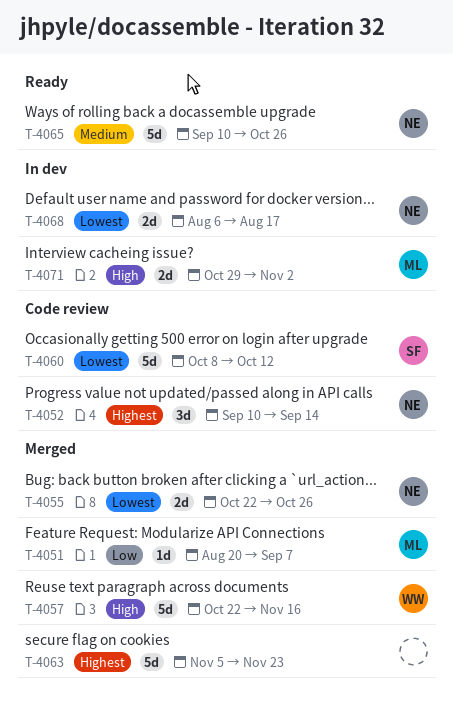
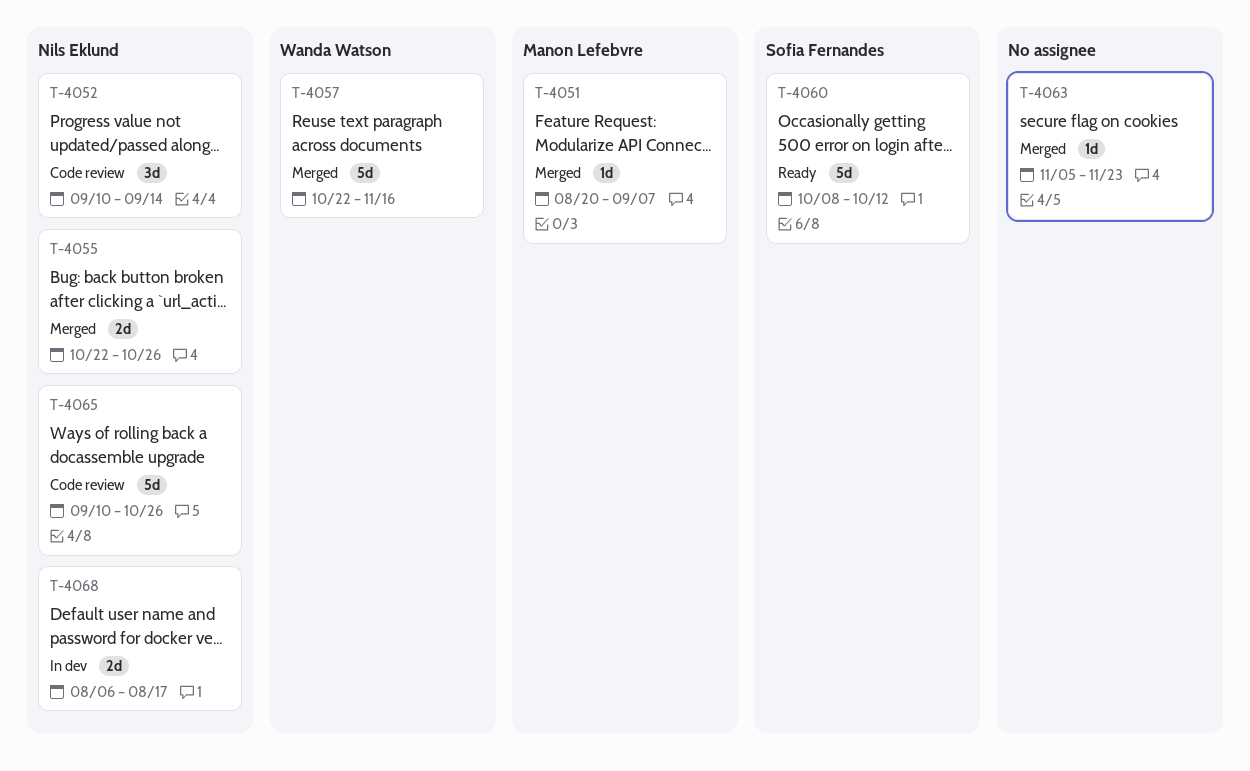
T-4060, status: Code review -> Ready
T-4063, estimate: 5d -> 1d
T-4065, status: Ready -> Code review
T-4071: present -> none

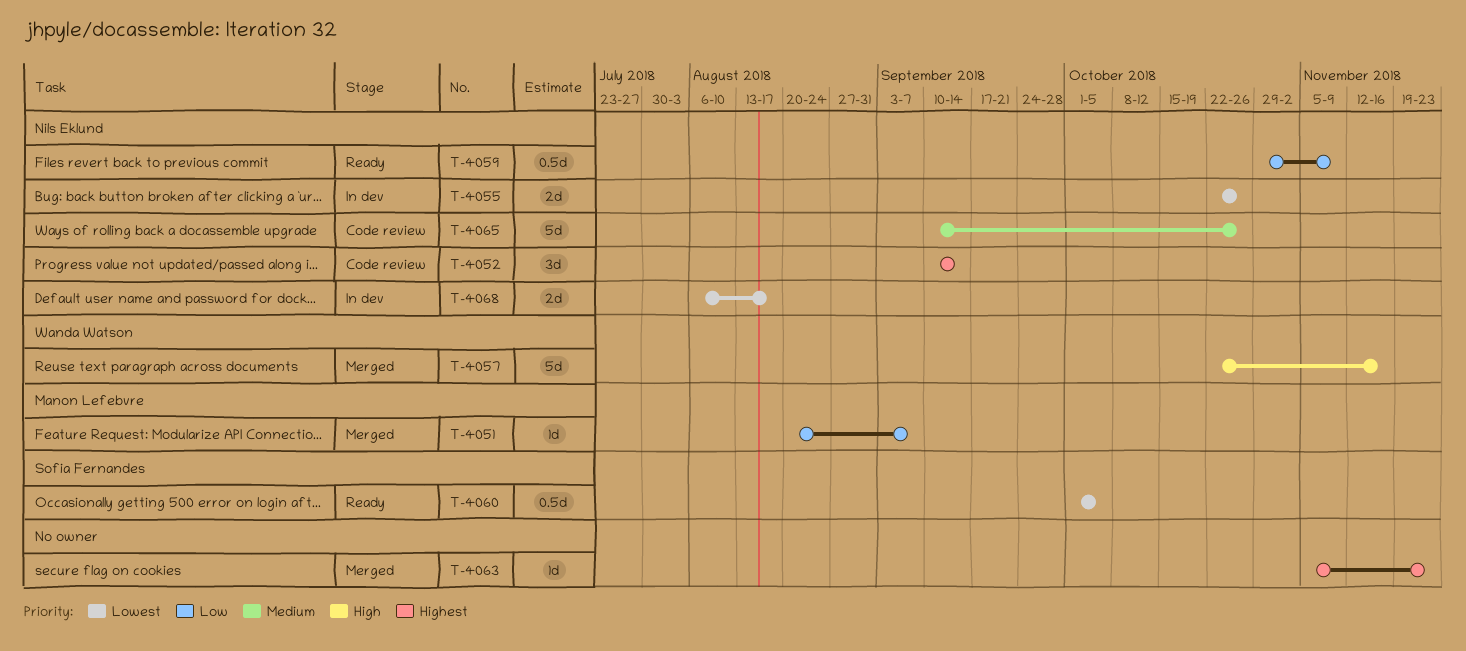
T-4055, status: Merged -> In dev
T-4059: none -> present
T-4060, estimate: 5d -> 0.5d
T-4060, start: Oct 8 -> Oct 1
T-4060, due: Oct 12 -> Oct 5

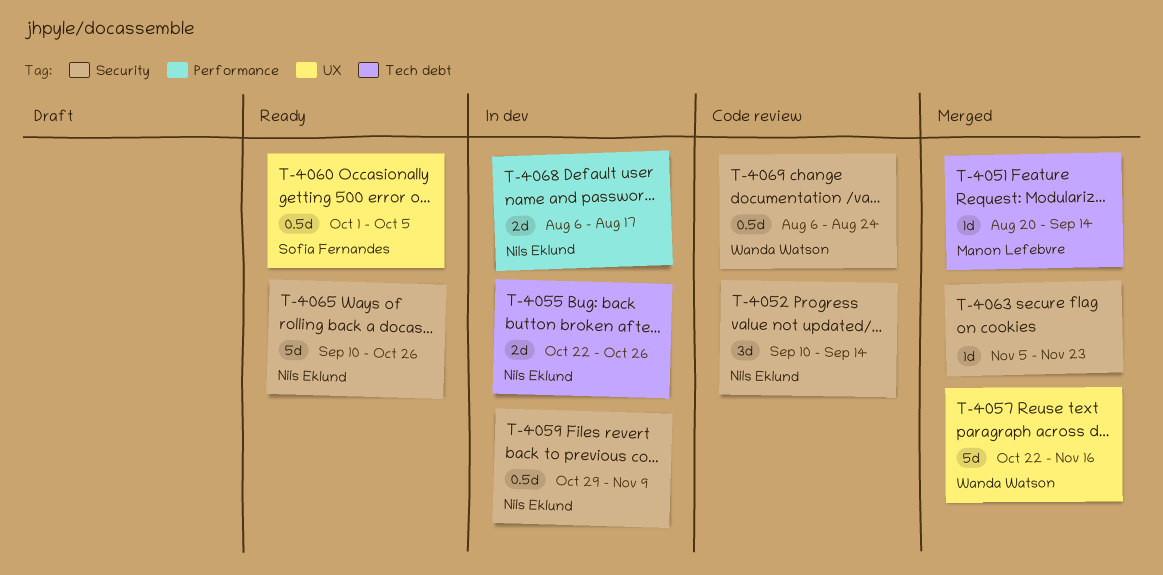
T-4051, due: Sep 7 -> Sep 14
T-4059, status: Ready -> In dev
T-4065, status: Code review -> Ready
T-4069: none -> present

